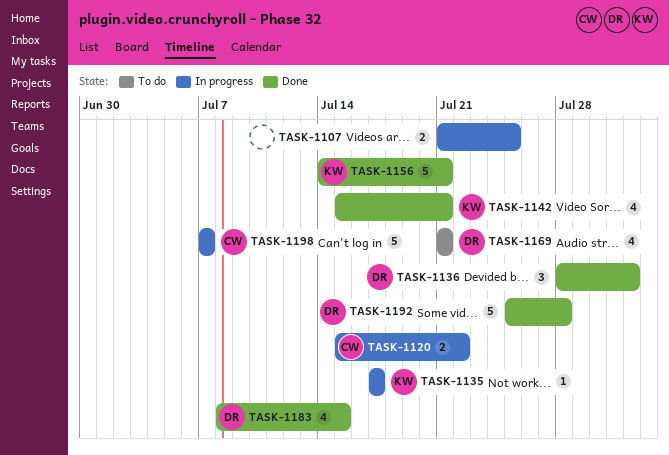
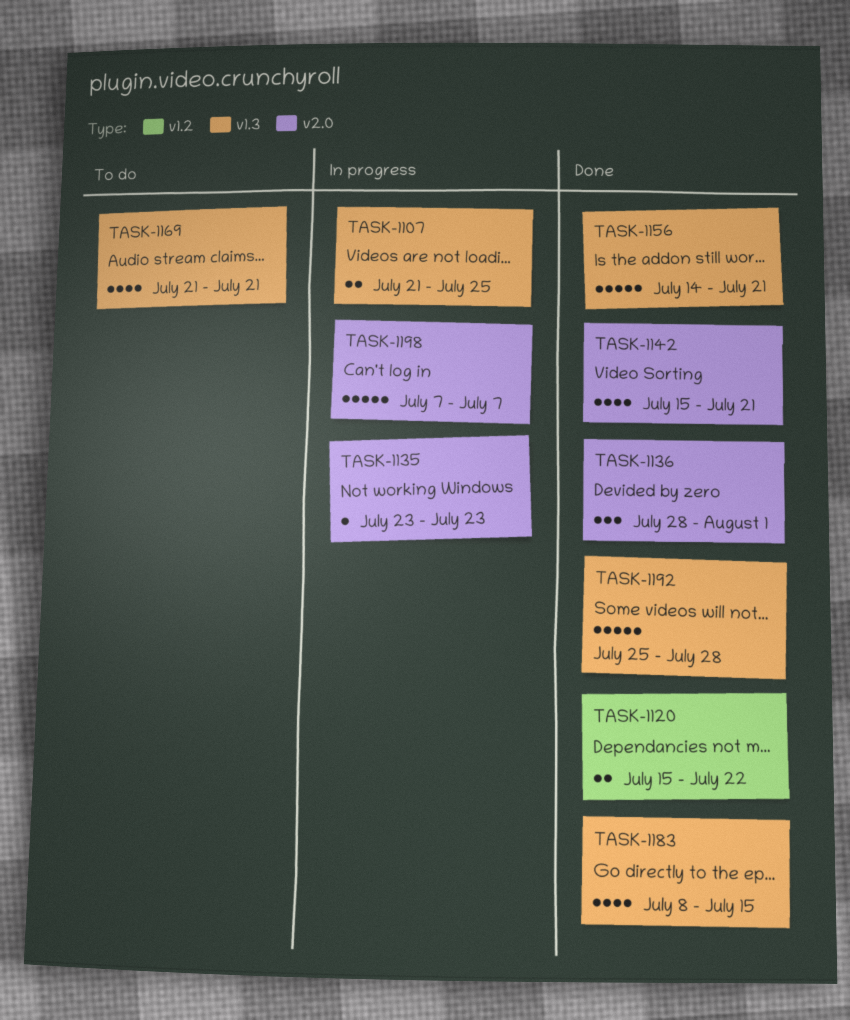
TASK-1120, status: In progress -> Done
TASK-1135, start: Jul 17 -> Jul 23
TASK-1135, due: Jul 17 -> Jul 23

